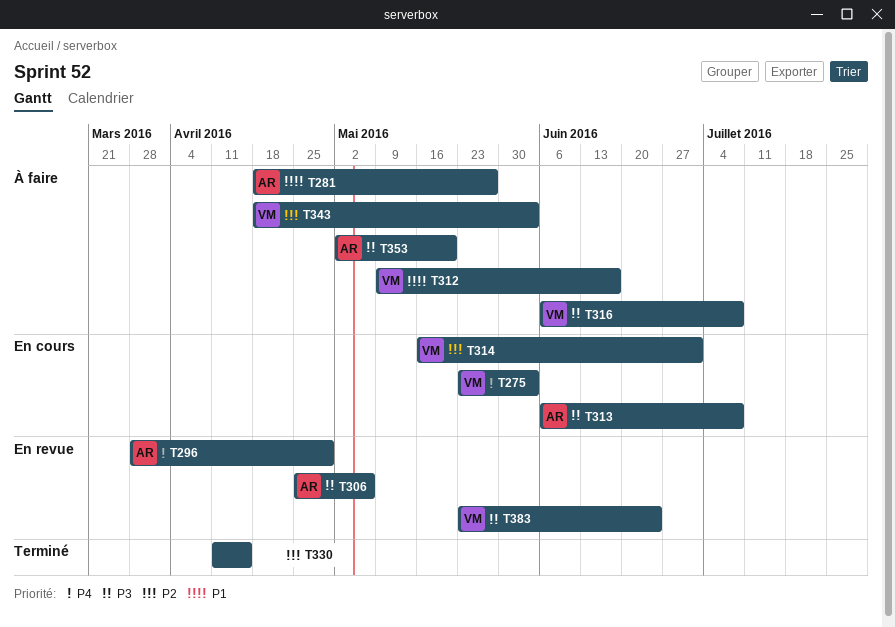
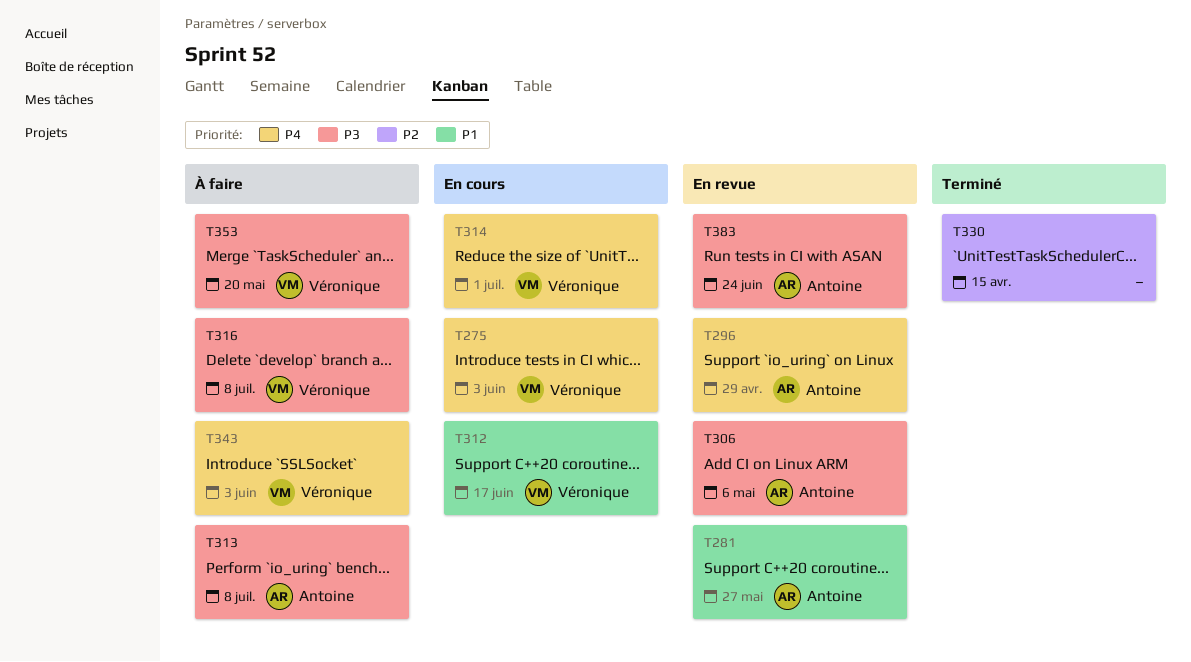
T281, status: À faire -> En revue
T312, status: À faire -> En cours
T313, status: En cours -> À faire
T314, priority: P2 -> P4
T343, priority: P2 -> P4
T353, owner: Antoine -> Véronique
T383, owner: Véronique -> Antoine

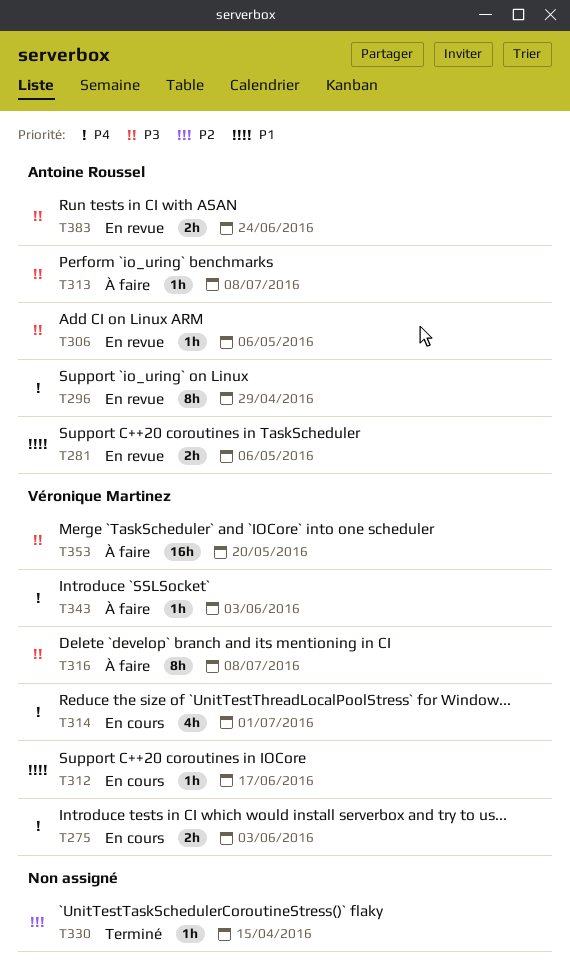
T281, due: May 27 -> May 6

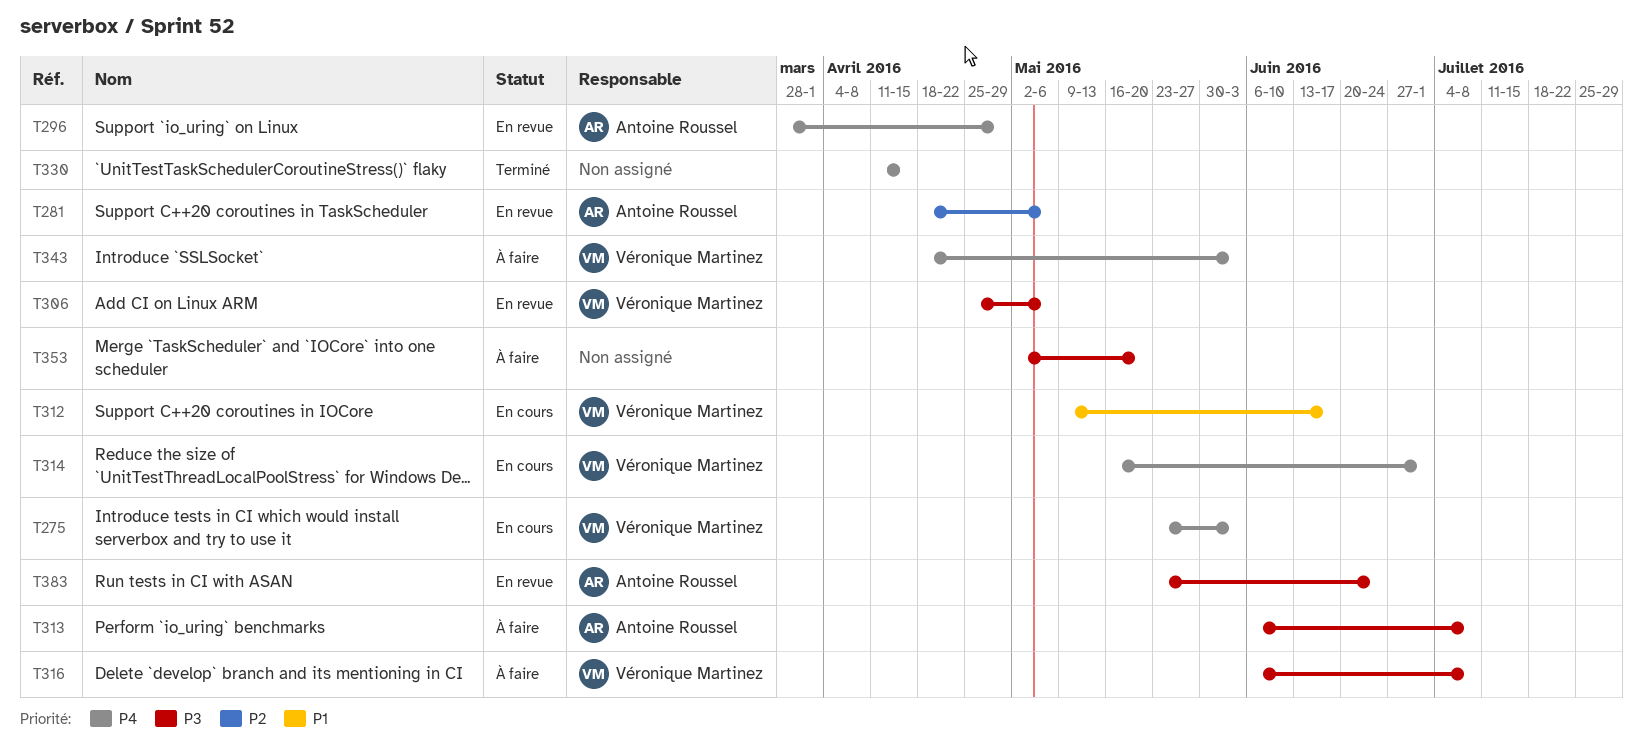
T281, priority: P1 -> P2
T306, owner: Antoine Roussel -> Véronique Martinez
T330, priority: P2 -> P4
T353, owner: Véronique Martinez -> none

